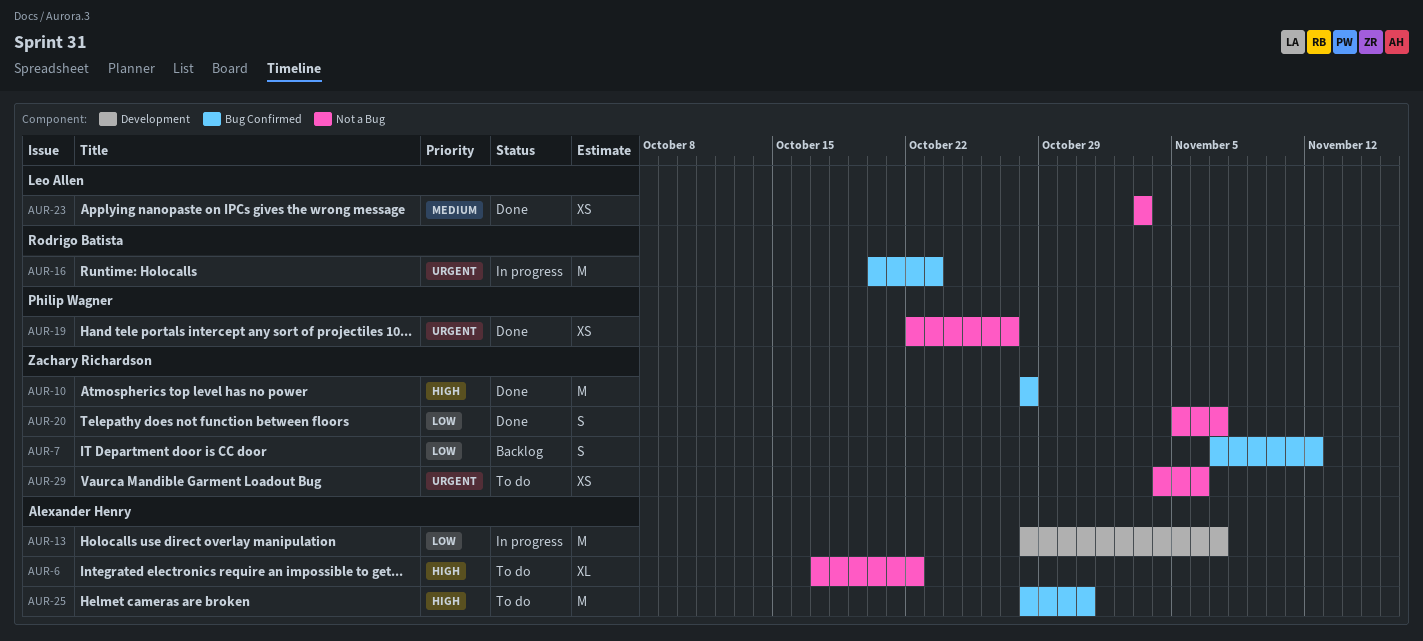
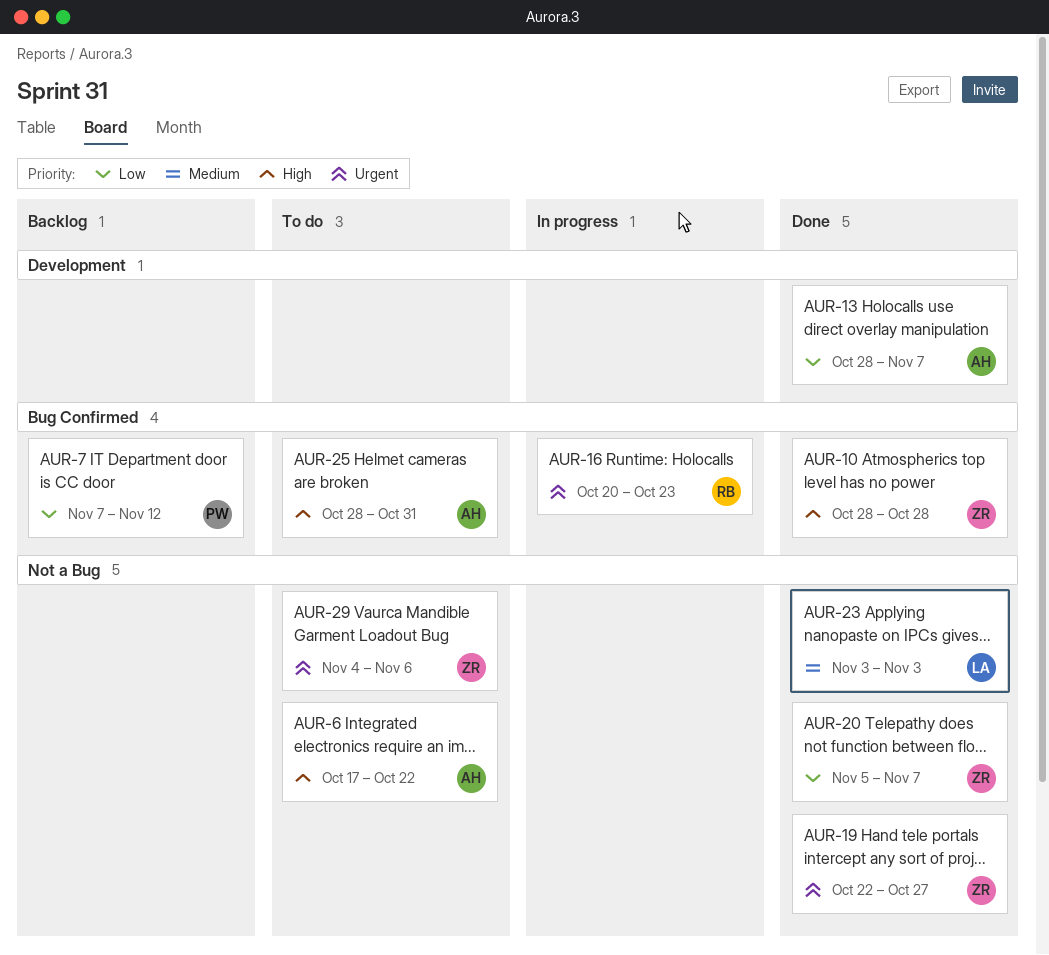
AUR-7, owner: Zachary Richardson -> Philip Wagner
AUR-13, status: In progress -> Done
AUR-19, owner: Philip Wagner -> Zachary Richardson

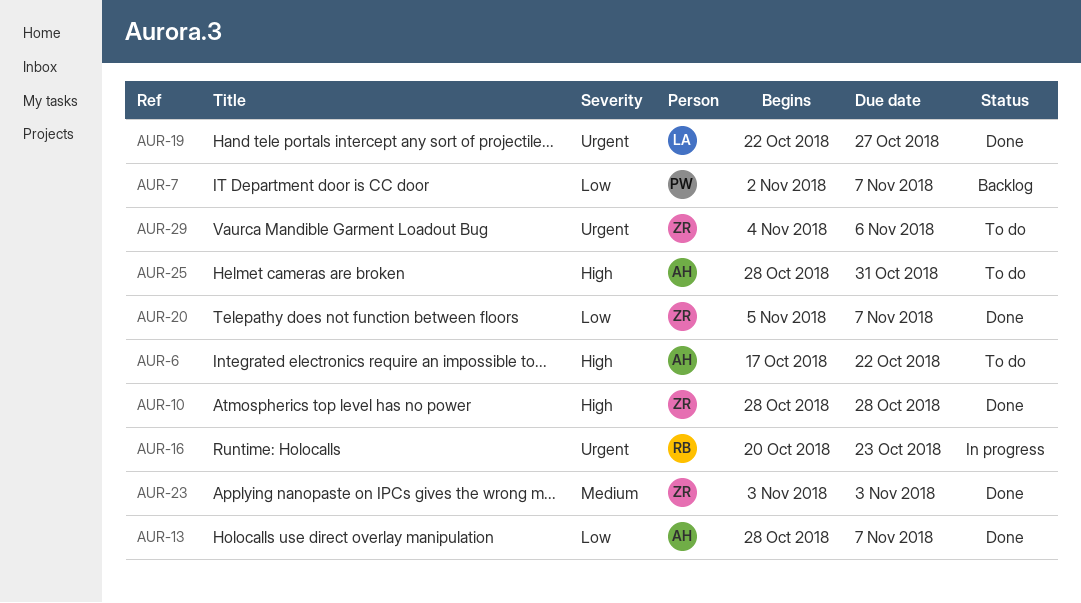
AUR-7, start: Nov 7 -> Nov 2
AUR-7, due: Nov 12 -> Nov 7
AUR-19, owner: ZR -> LA
AUR-23, owner: LA -> ZR

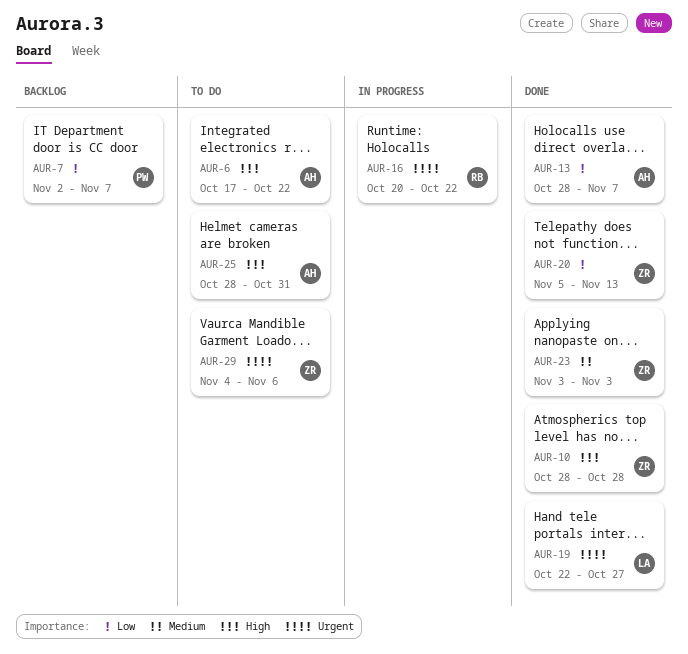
AUR-16, due: Oct 23 -> Oct 22
AUR-20, due: Nov 7 -> Nov 13

